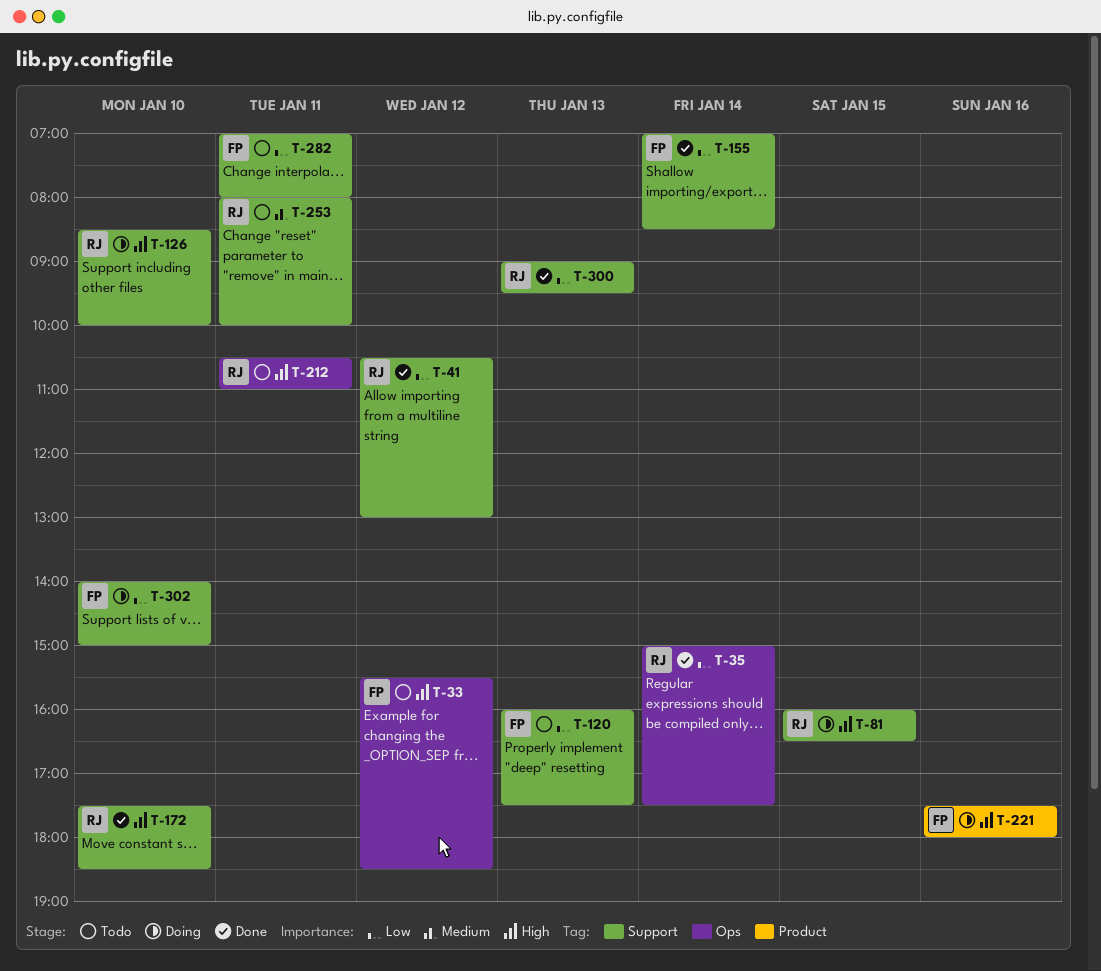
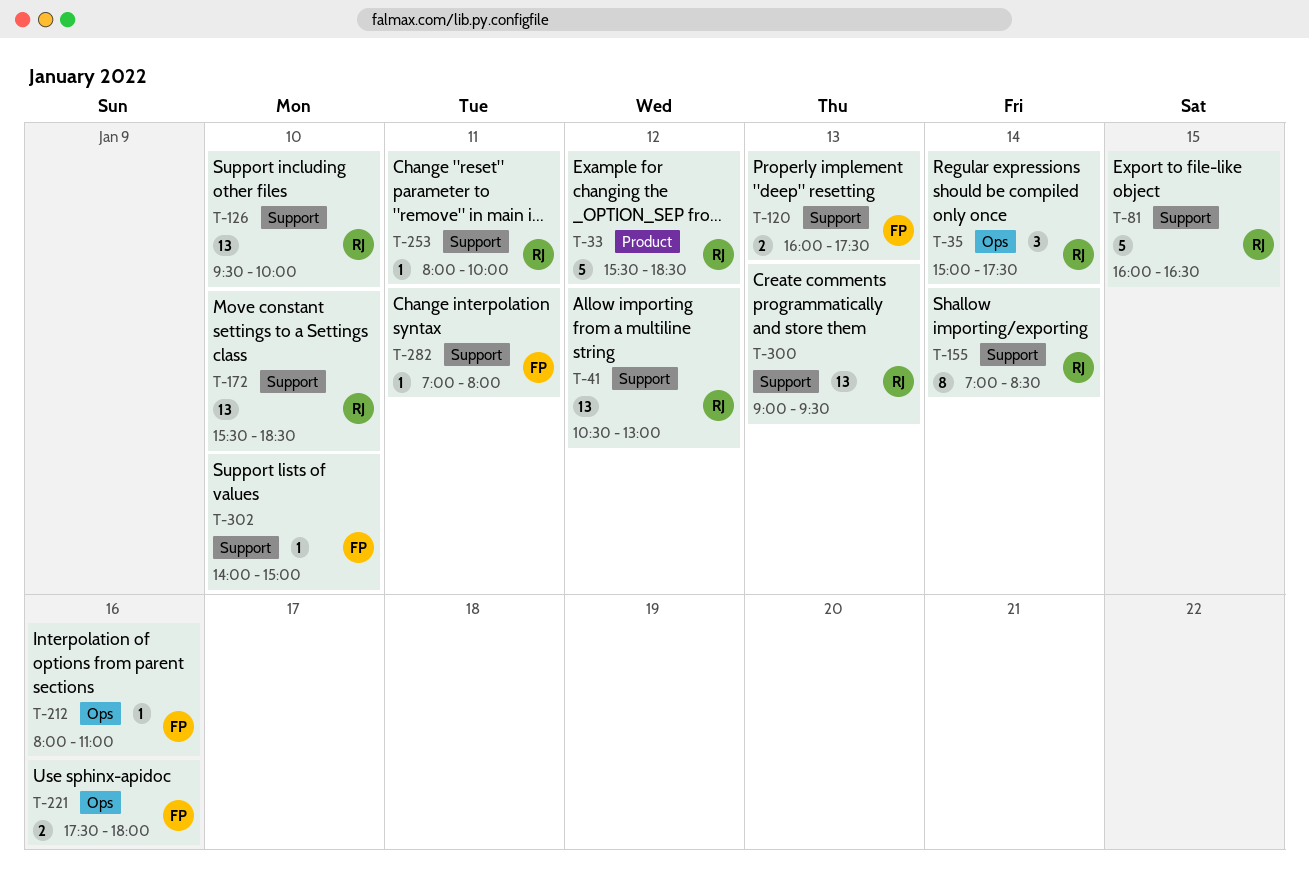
T-33, owner: FP -> RJ
T-33, label: Ops -> Product
T-126, begins: 08:30 -> 09:30
T-155, owner: FP -> RJ
T-172, begins: 17:30 -> 15:30
T-212, owner: RJ -> FP
T-212, day: Jan 11 -> Jan 16
T-212, begins: 10:30 -> 08:00
T-221, label: Product -> Ops

